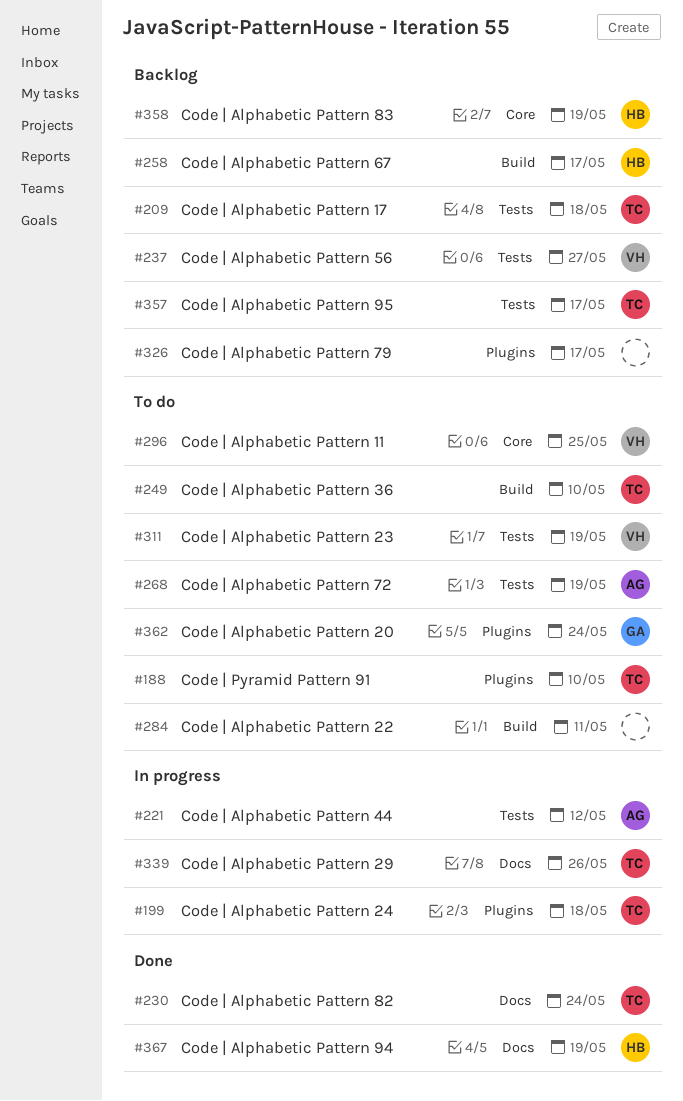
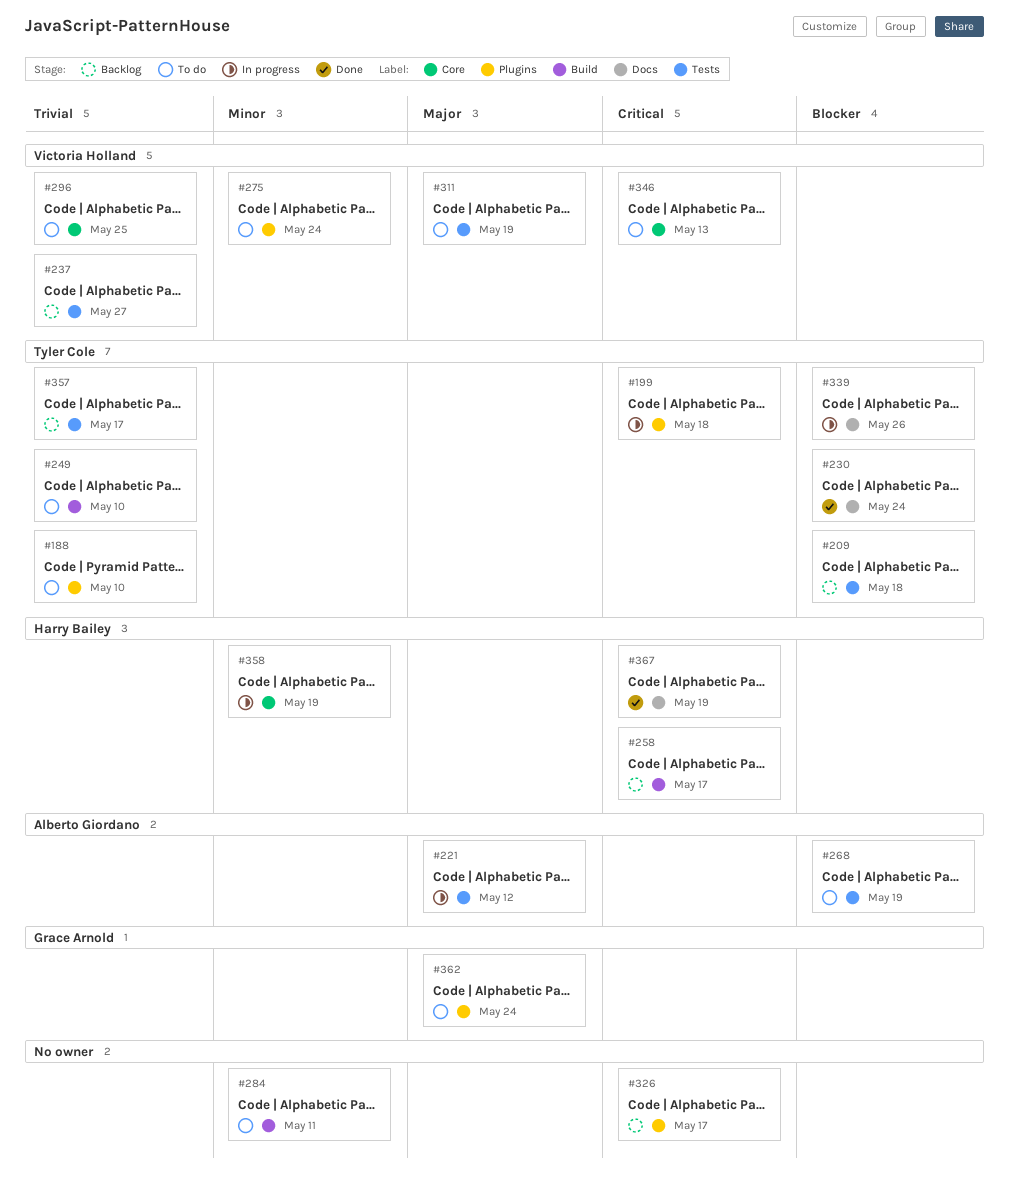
#275: none -> present
#346: none -> present
#358, status: Backlog -> In progress

